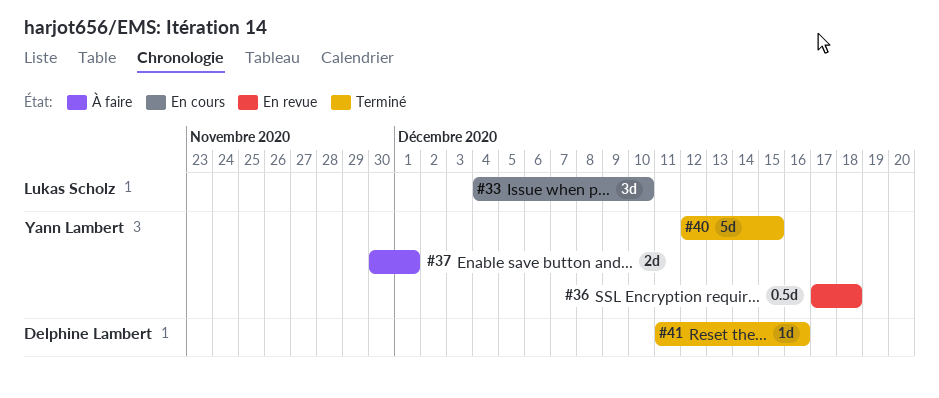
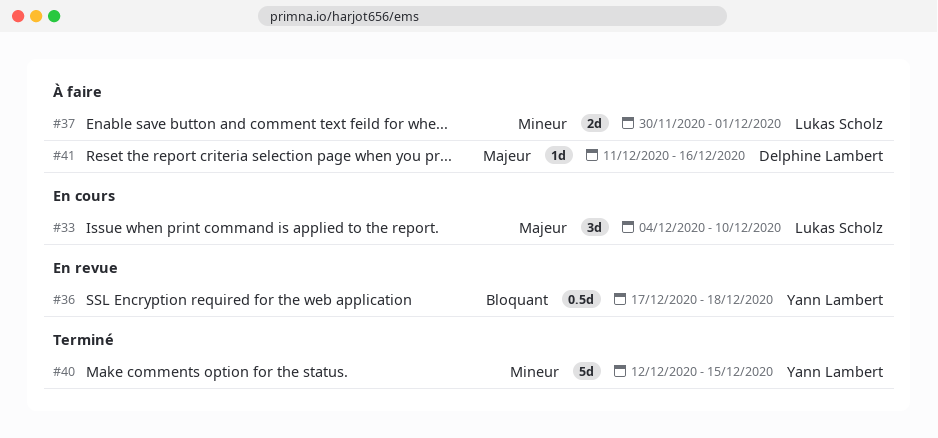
#37, owner: Yann Lambert -> Lukas Scholz
#41, status: Terminé -> À faire

